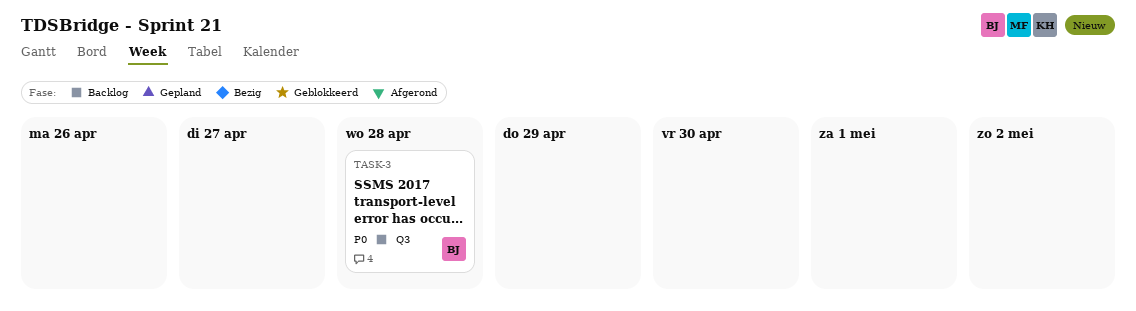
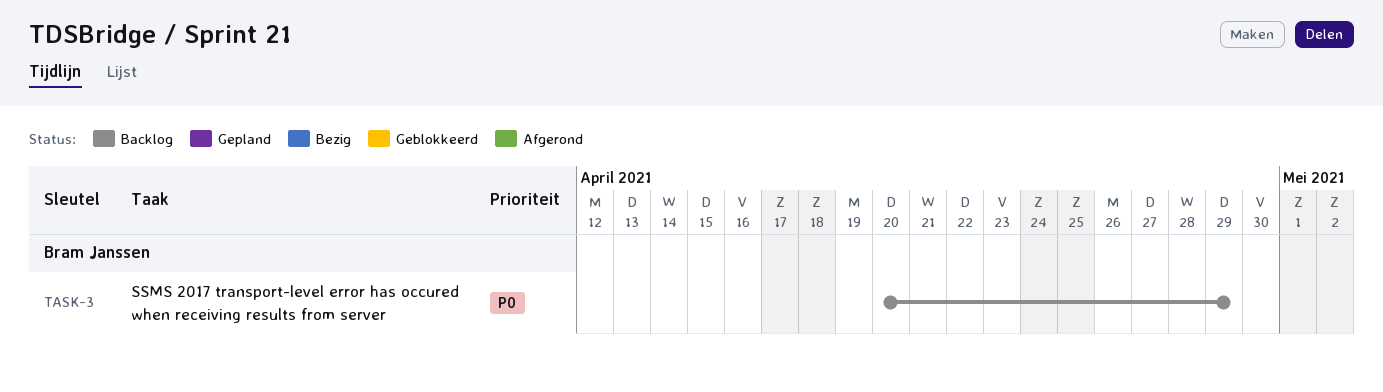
TASK-3, due: Apr 28 -> Apr 29

